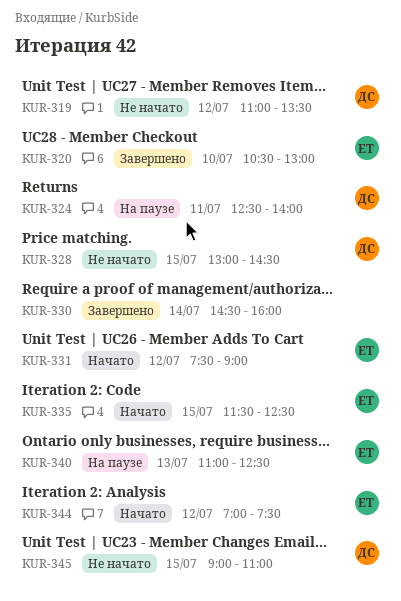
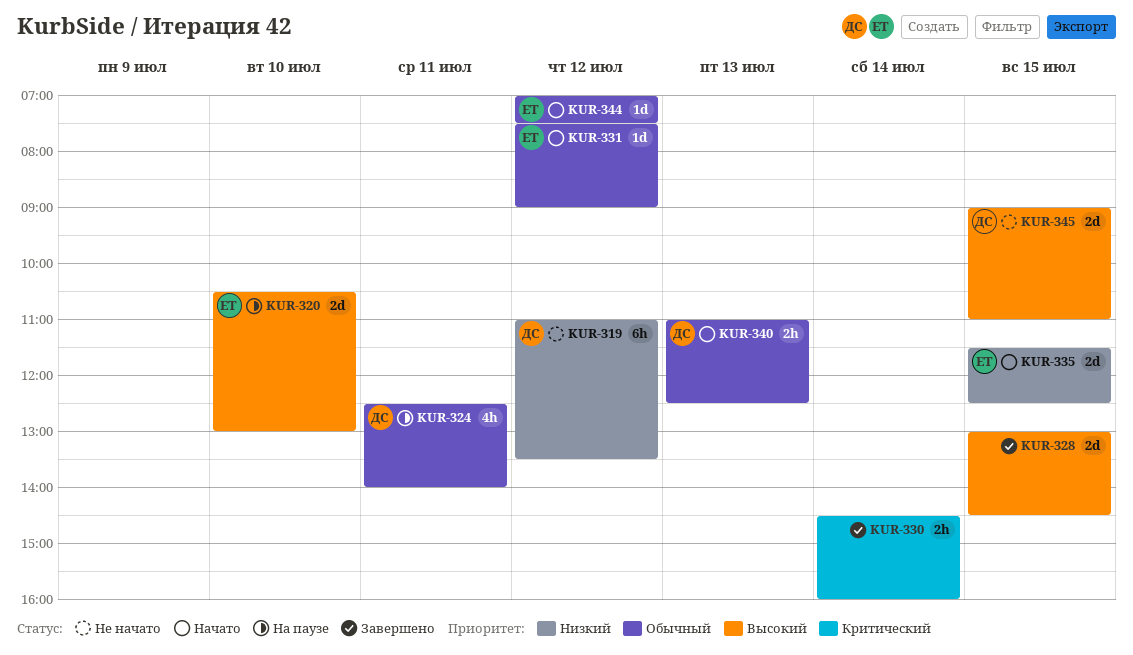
KUR-320, status: Завершено -> На паузе
KUR-328, status: Не начато -> Завершено
KUR-328, owner: ДС -> none
KUR-340, status: На паузе -> Начато
KUR-340, owner: ЕТ -> ДС

